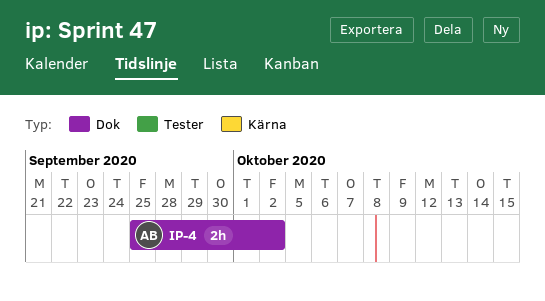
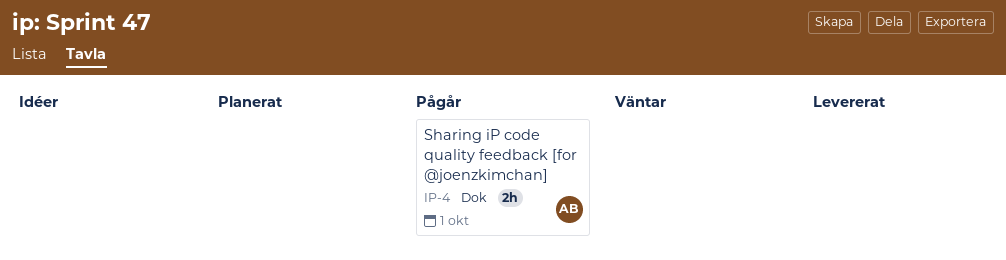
IP-4, due: Oct 2 -> Oct 1

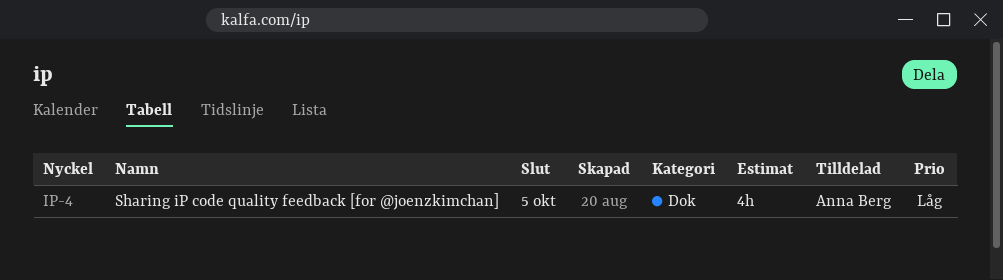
IP-4, estimate: 2h -> 4h
IP-4, due: Oct 1 -> Oct 5

